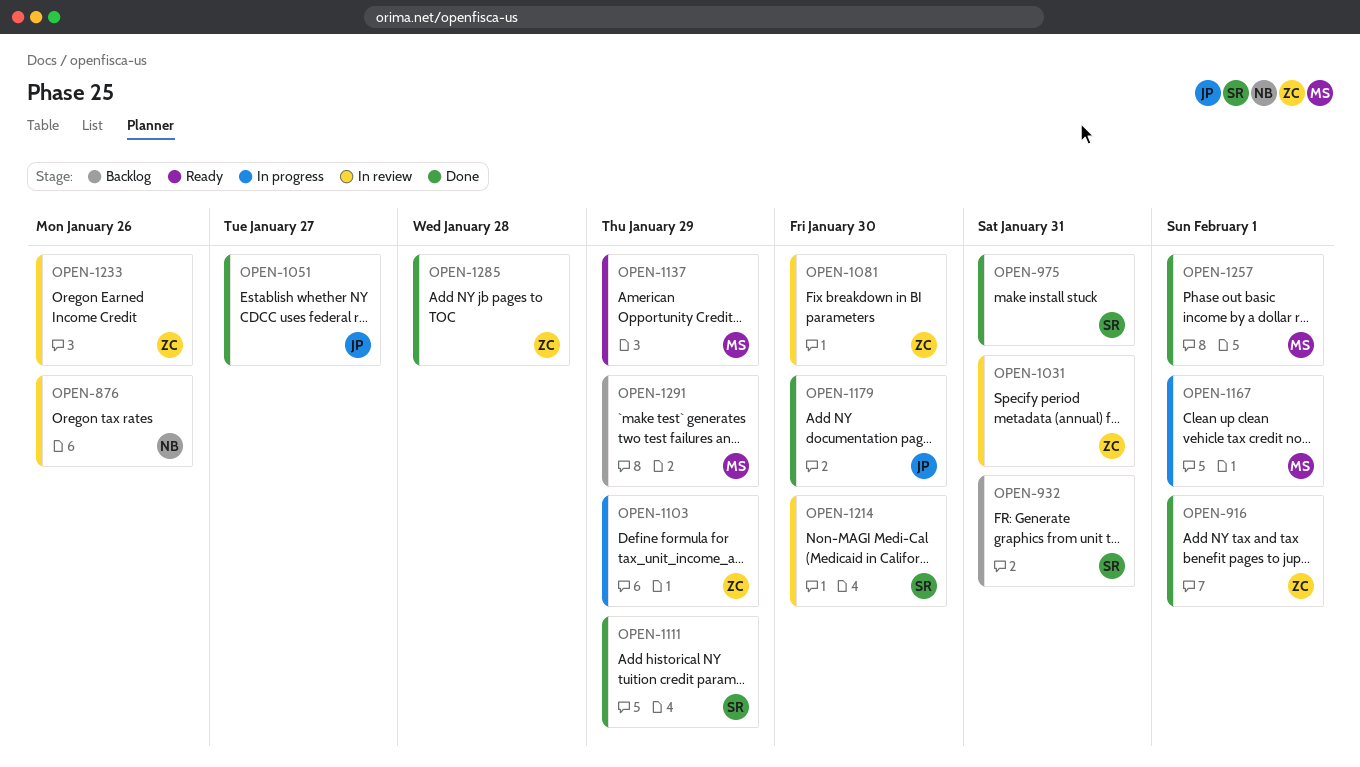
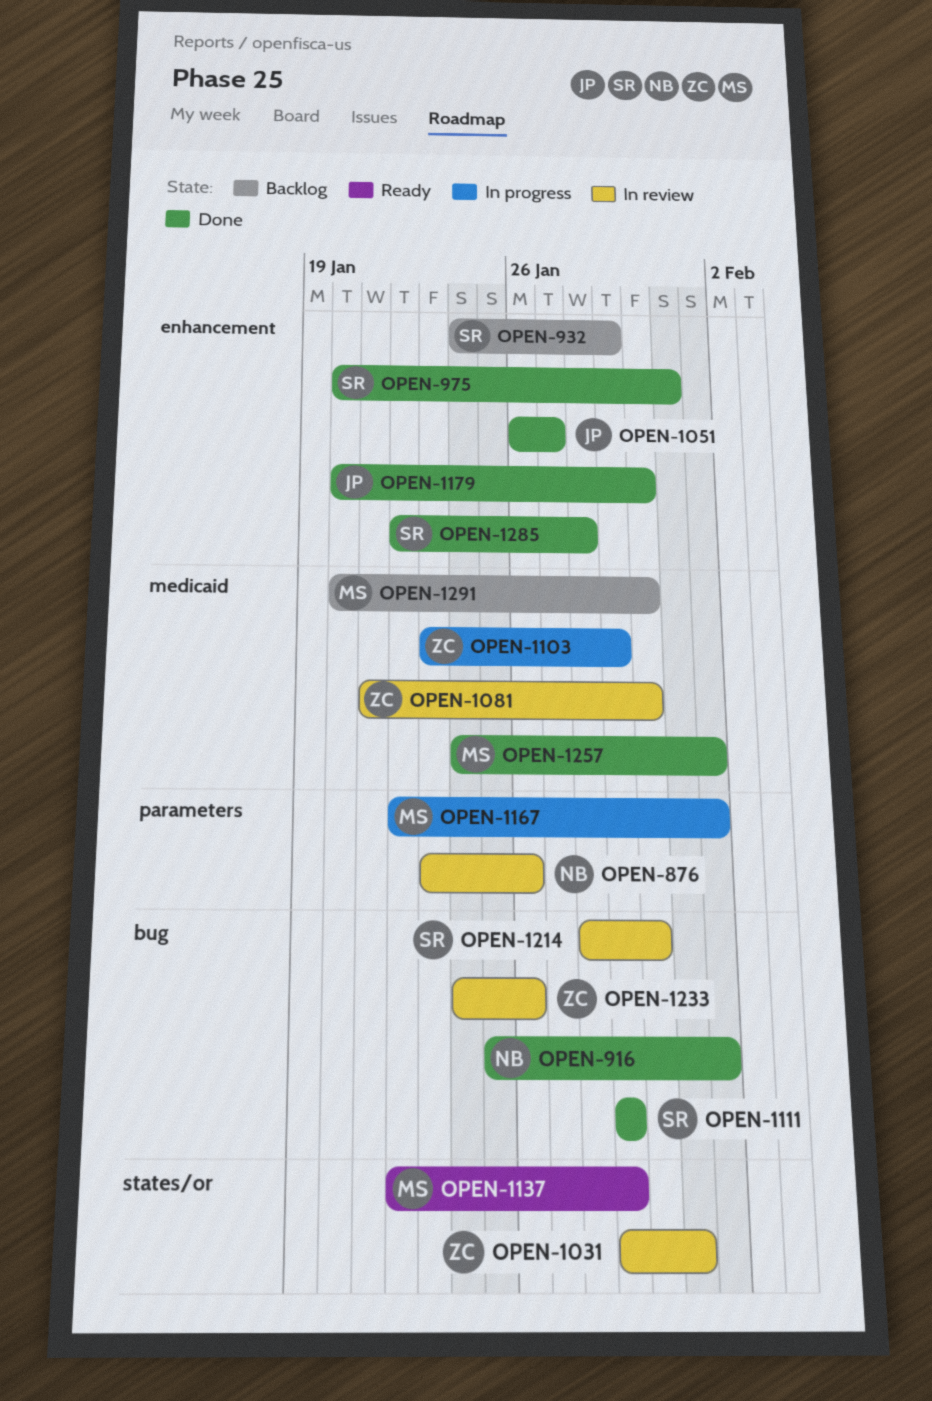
OPEN-916, owner: ZC -> NB
OPEN-932, due: Jan 31 -> Jan 29
OPEN-1285, owner: ZC -> SR
OPEN-1291, due: Jan 29 -> Jan 30

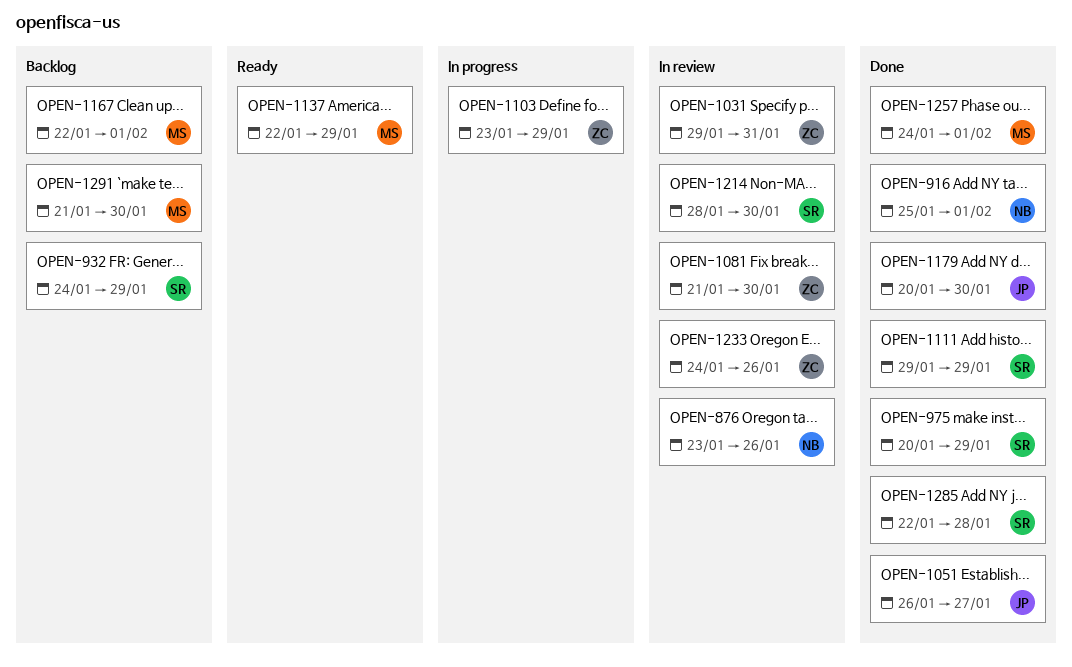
OPEN-975, due: Jan 31 -> Jan 29
OPEN-1167, status: In progress -> Backlog
OPEN-1291, start: Jan 20 -> Jan 21

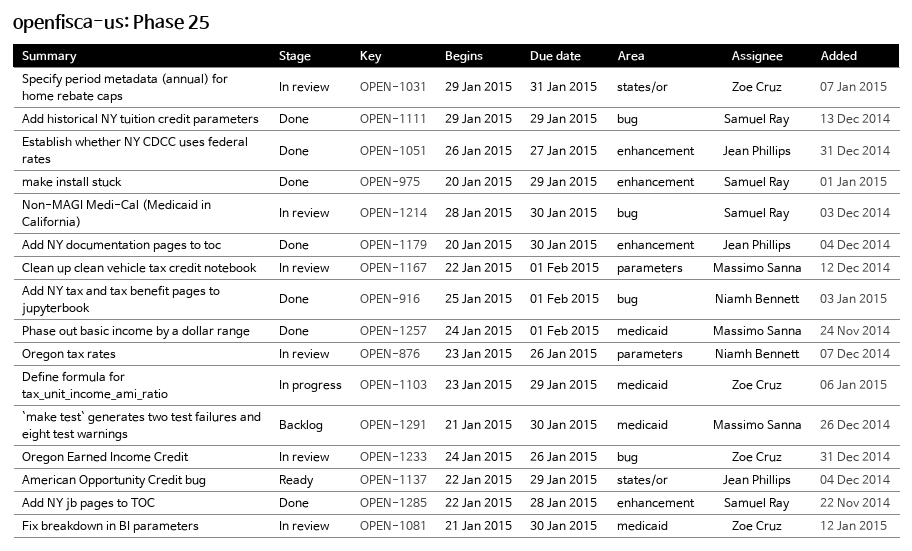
OPEN-932: present -> none
OPEN-1137, owner: Massimo Sanna -> Jean Phillips
OPEN-1167, status: Backlog -> In review

